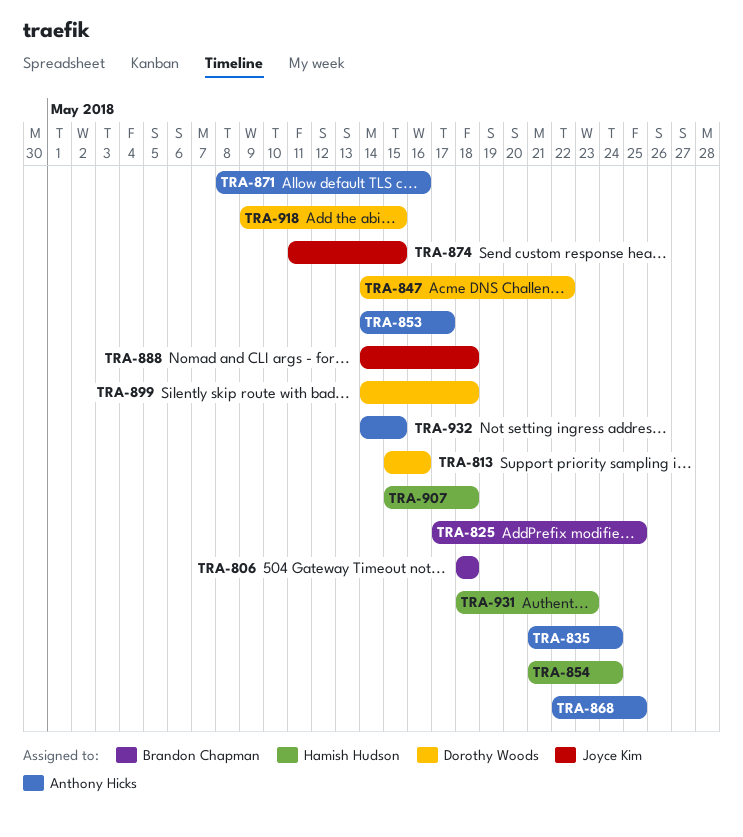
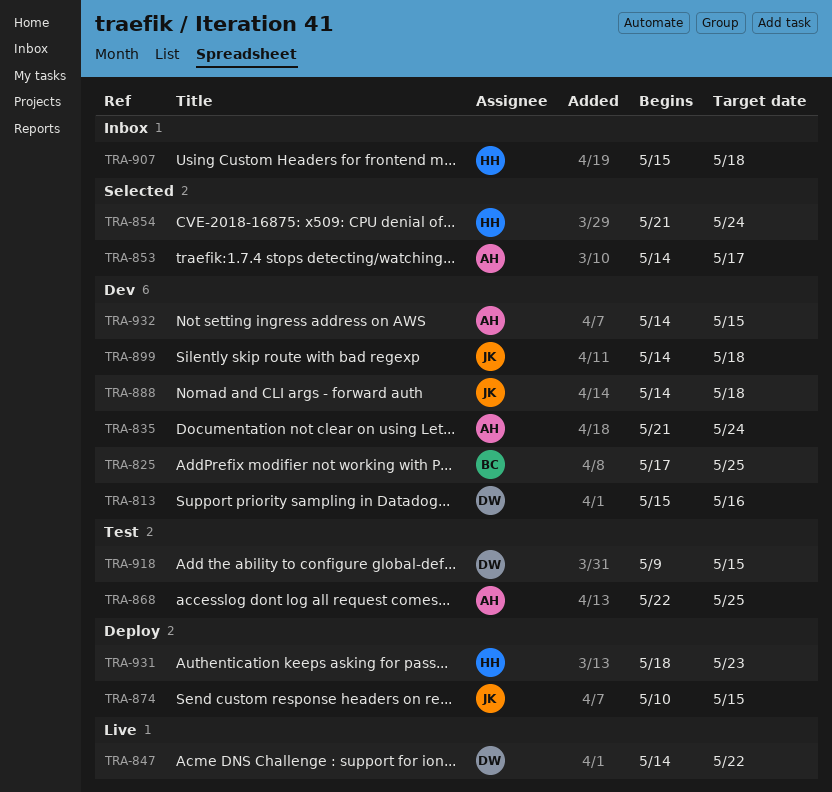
TRA-806: present -> none
TRA-871: present -> none
TRA-874, start: May 11 -> May 10
TRA-899, owner: Dorothy Woods -> Joyce Kim

